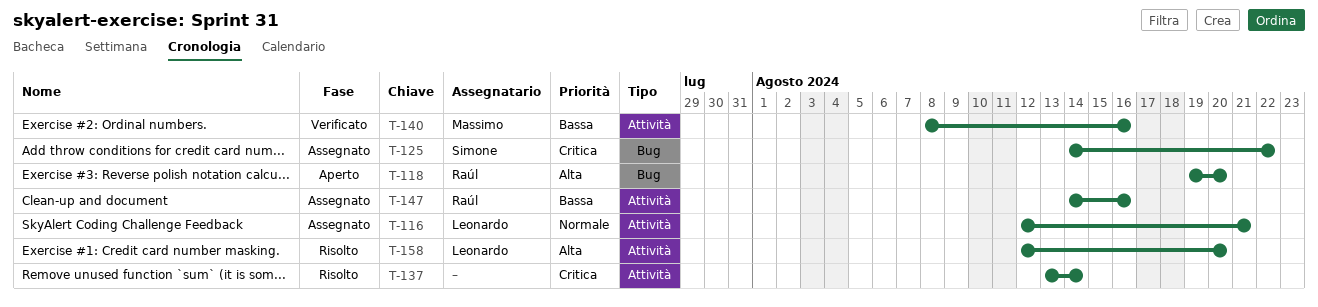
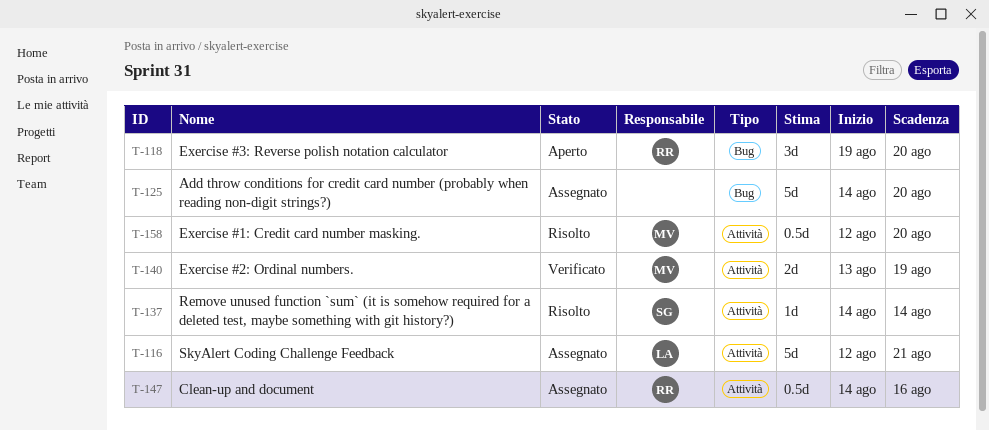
T-125, owner: Simone -> none
T-125, due: Aug 22 -> Aug 20
T-137, owner: none -> Simone
T-137, start: Aug 13 -> Aug 14
T-140, start: Aug 8 -> Aug 13
T-140, due: Aug 16 -> Aug 19
T-158, owner: Leonardo -> Massimo

